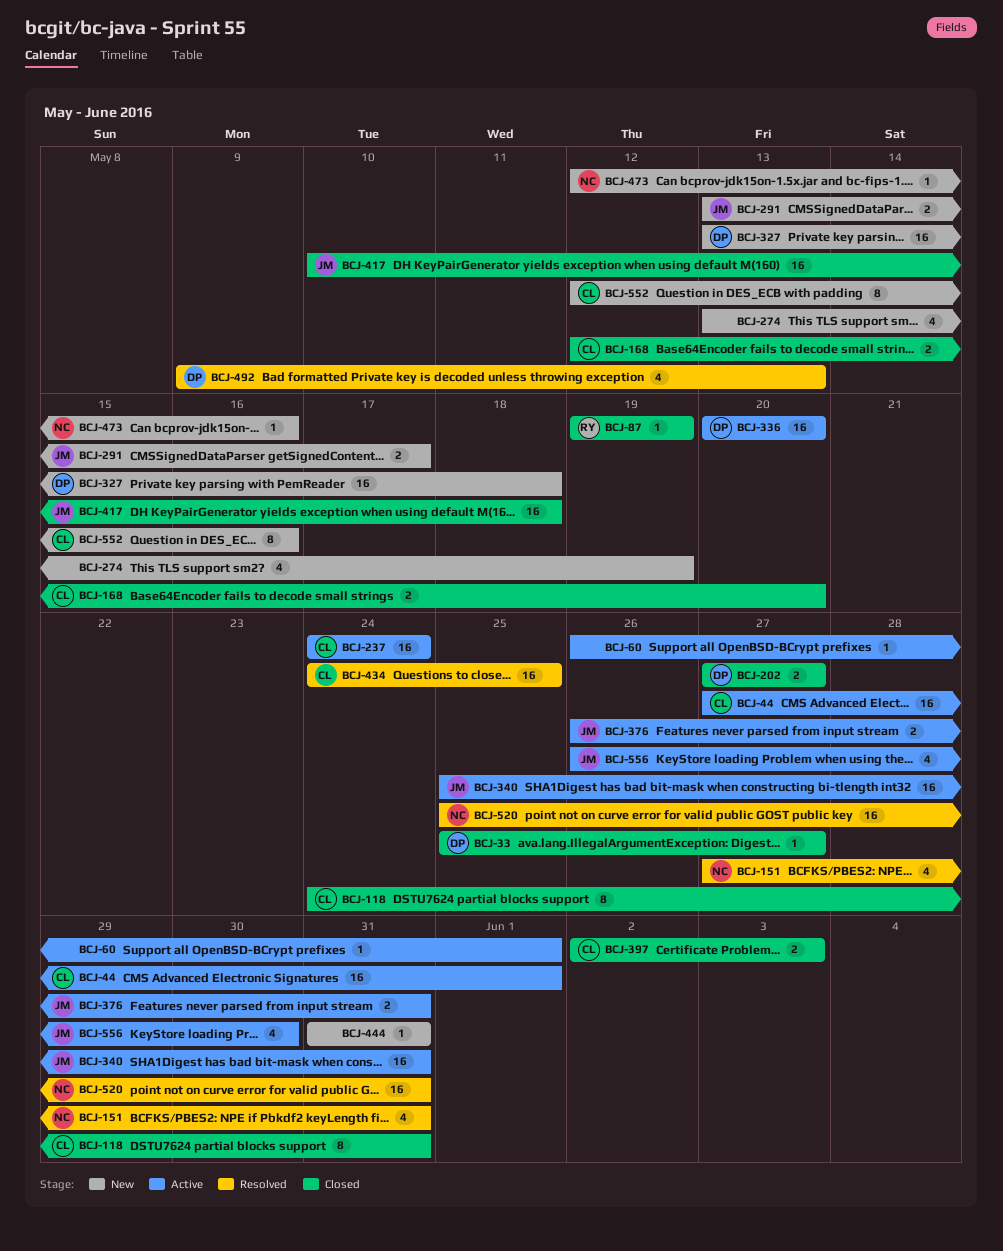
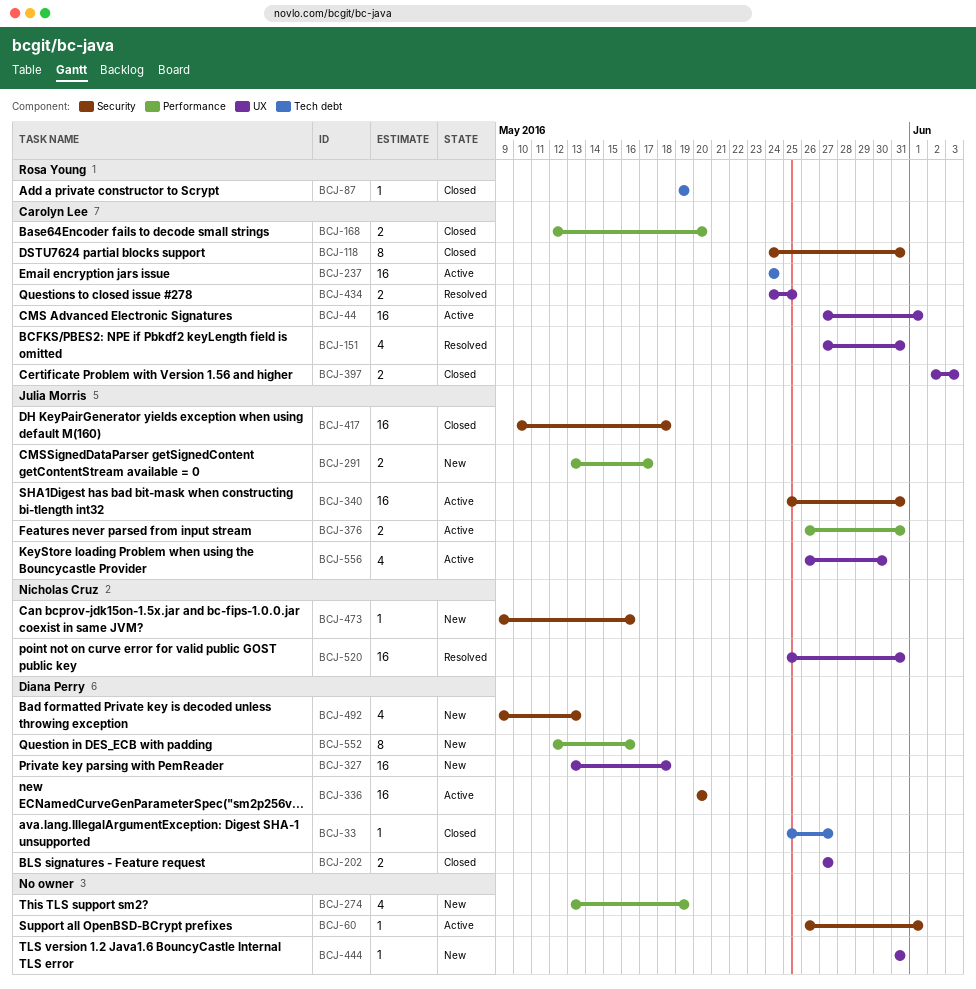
BCJ-151, owner: Nicholas Cruz -> Carolyn Lee
BCJ-434, estimate: 16 -> 2
BCJ-473, start: May 12 -> May 9
BCJ-492, status: Resolved -> New
BCJ-552, owner: Carolyn Lee -> Diana Perry

